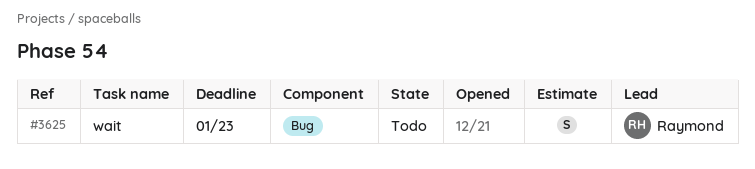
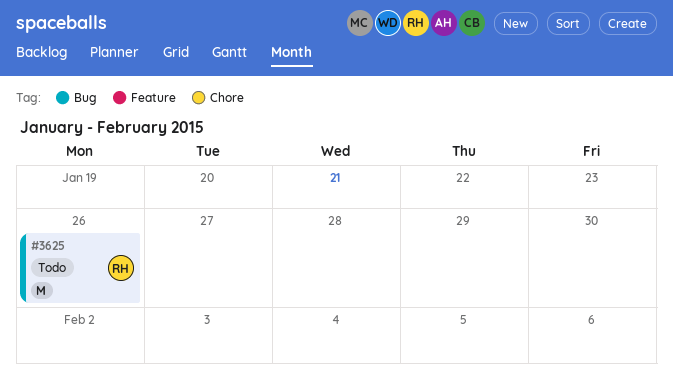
#3625, estimate: S -> M
#3625, due: Jan 23 -> Jan 26

